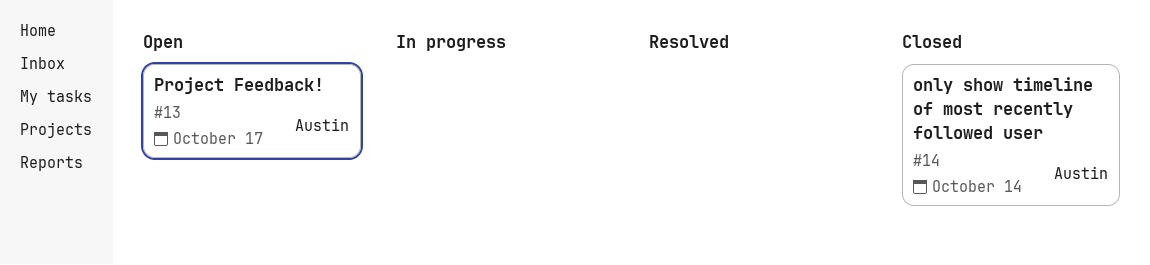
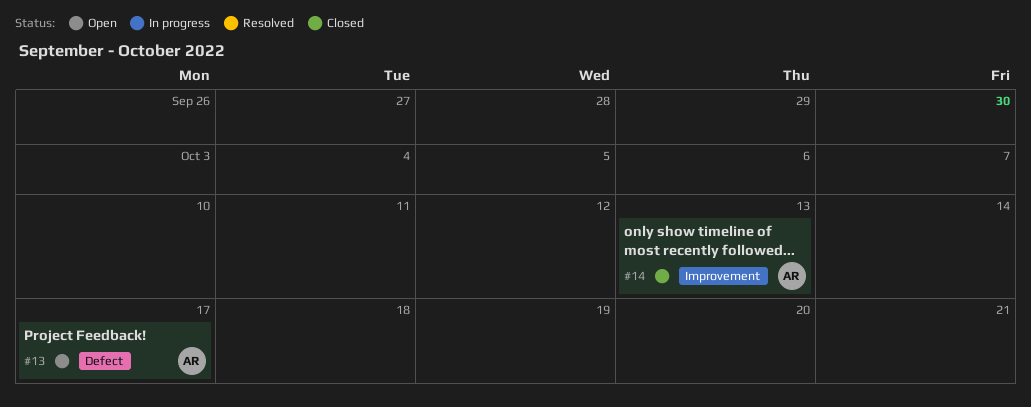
#14, due: Oct 14 -> Oct 13

